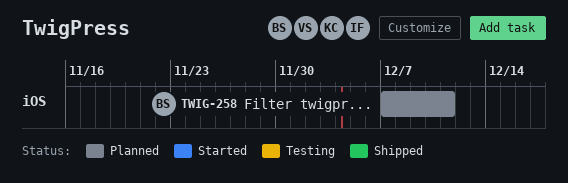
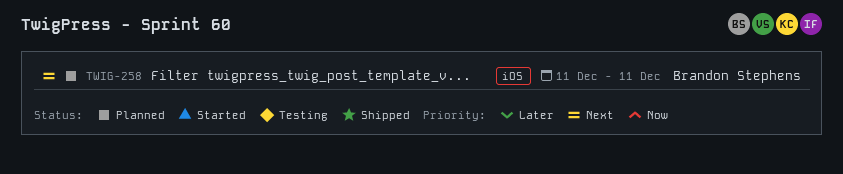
TWIG-258, start: Dec 7 -> Dec 11

